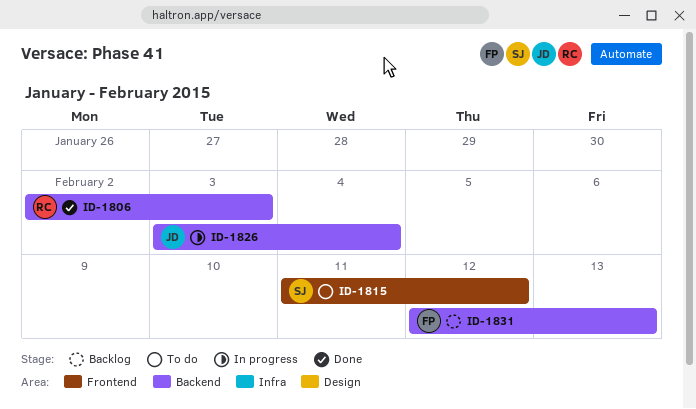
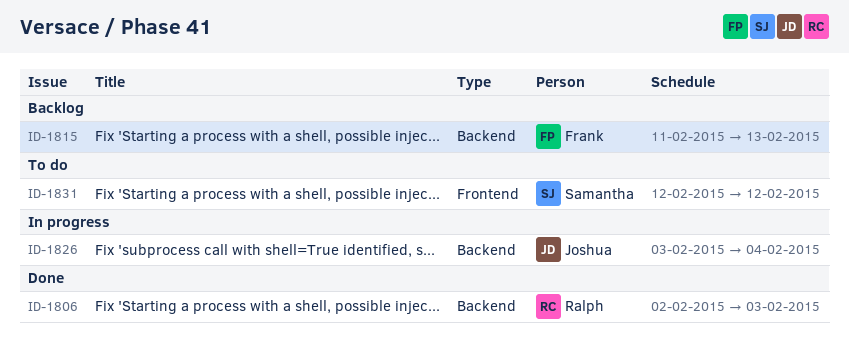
ID-1815, status: To do -> Backlog
ID-1815, owner: Samantha -> Frank
ID-1815, label: Frontend -> Backend
ID-1815, due: Feb 12 -> Feb 13
ID-1831, status: Backlog -> To do
ID-1831, owner: Frank -> Samantha
ID-1831, label: Backend -> Frontend
ID-1831, due: Feb 13 -> Feb 12

